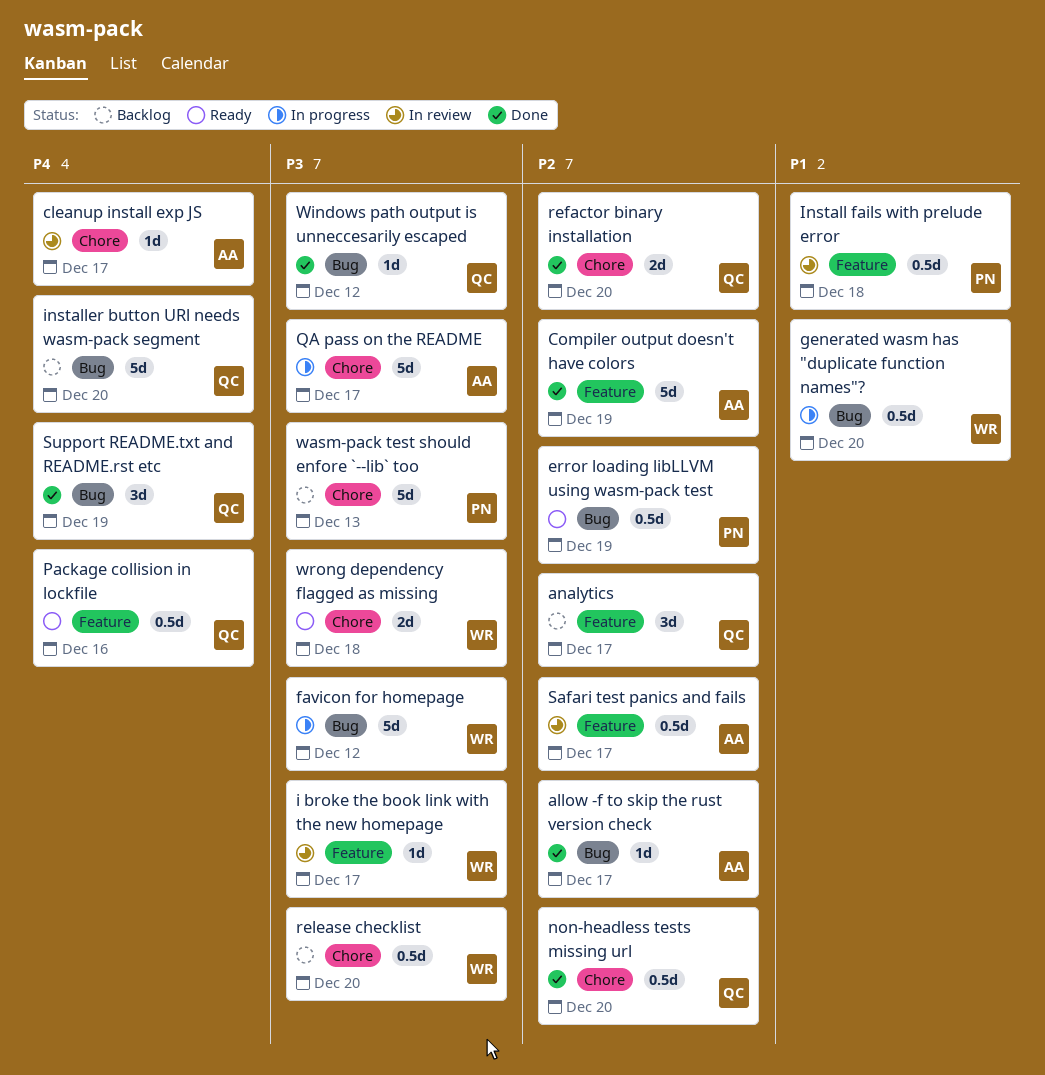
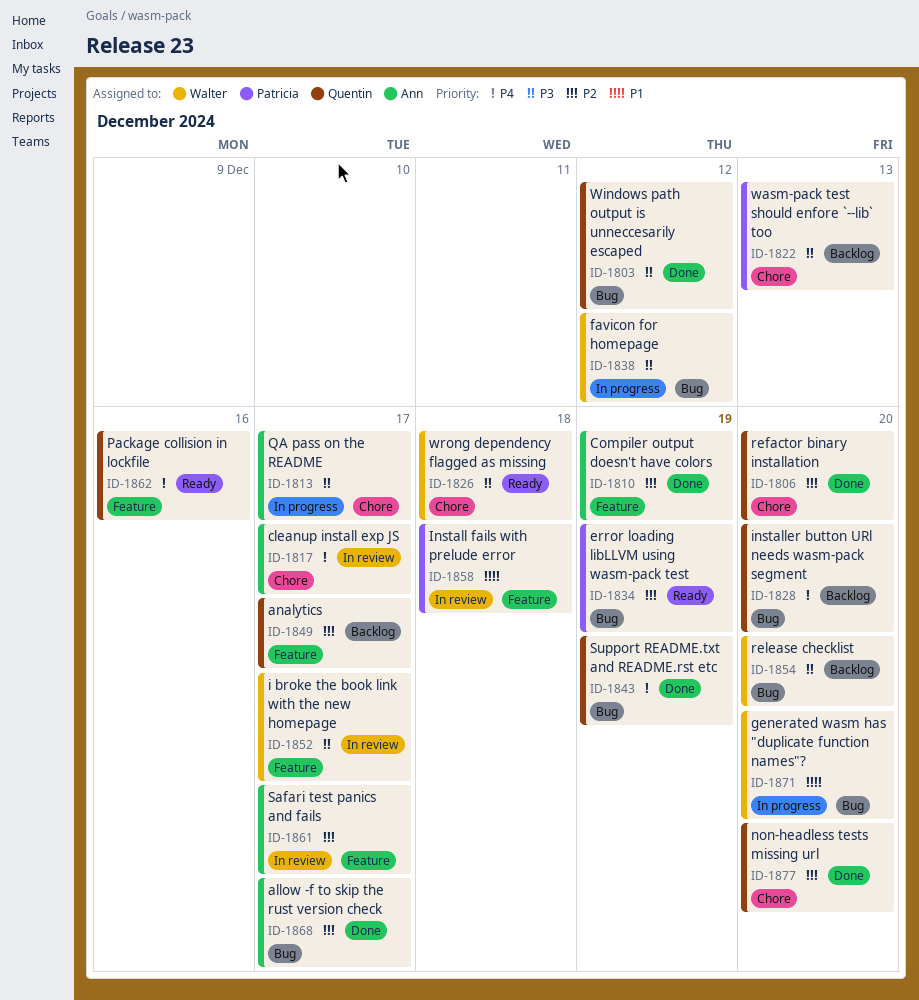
release checklist, label: Chore -> Bug

